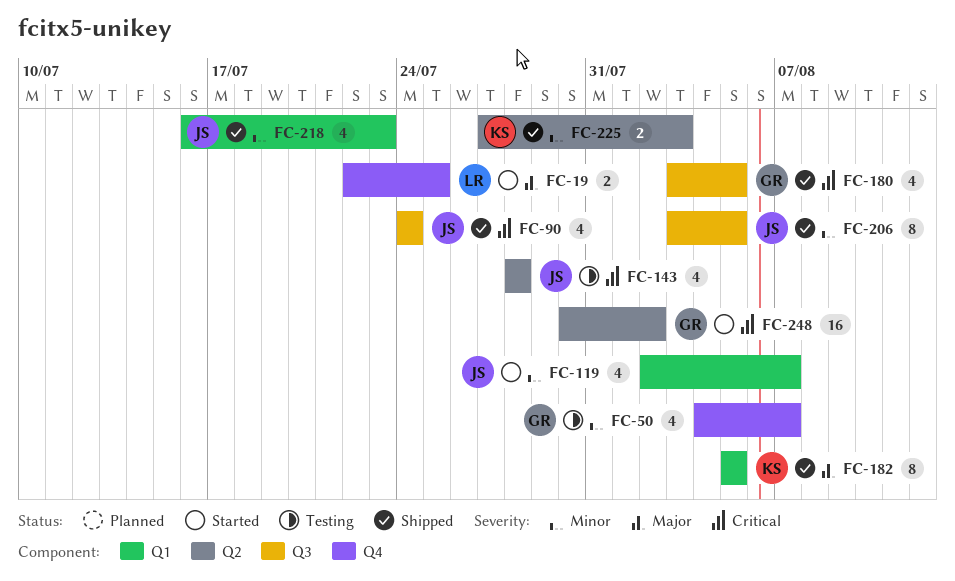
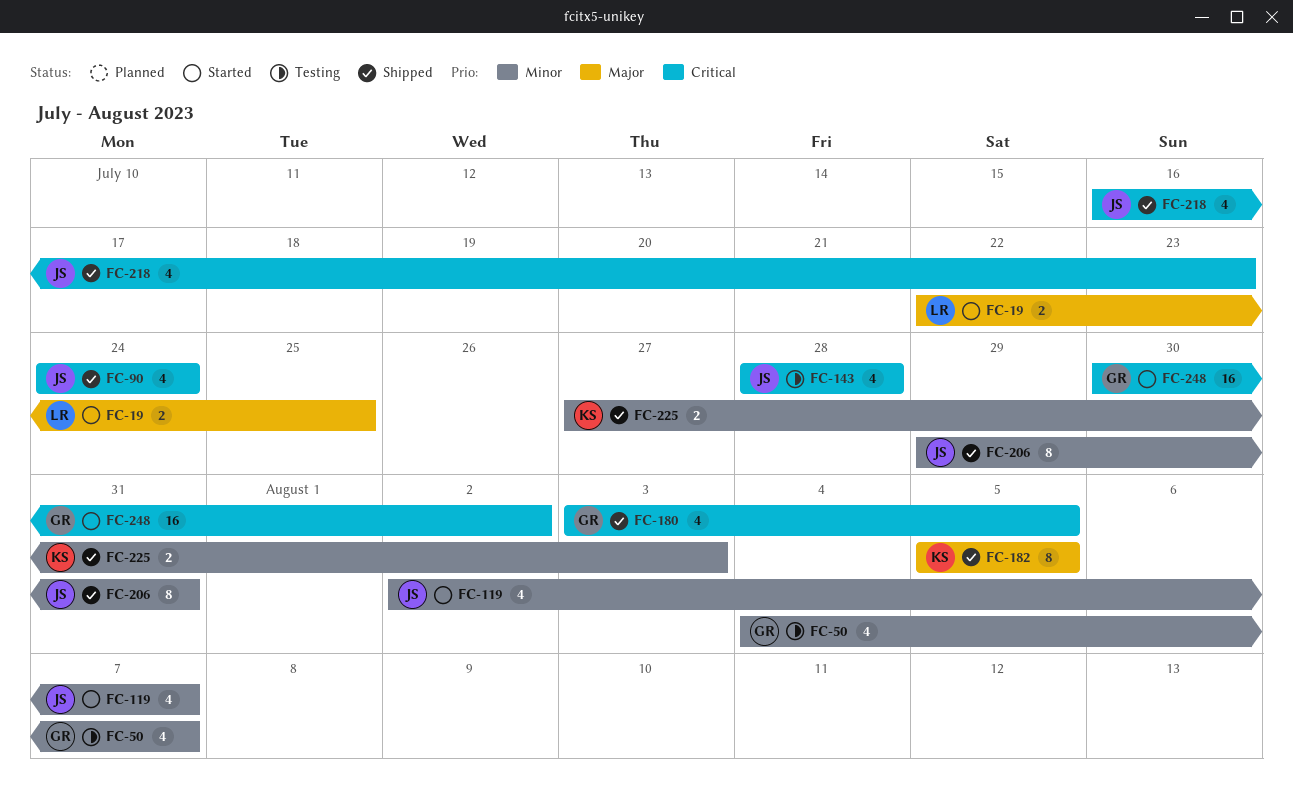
FC-206, start: Aug 3 -> Jul 29
FC-206, due: Aug 5 -> Jul 31
FC-218, priority: Minor -> Critical

